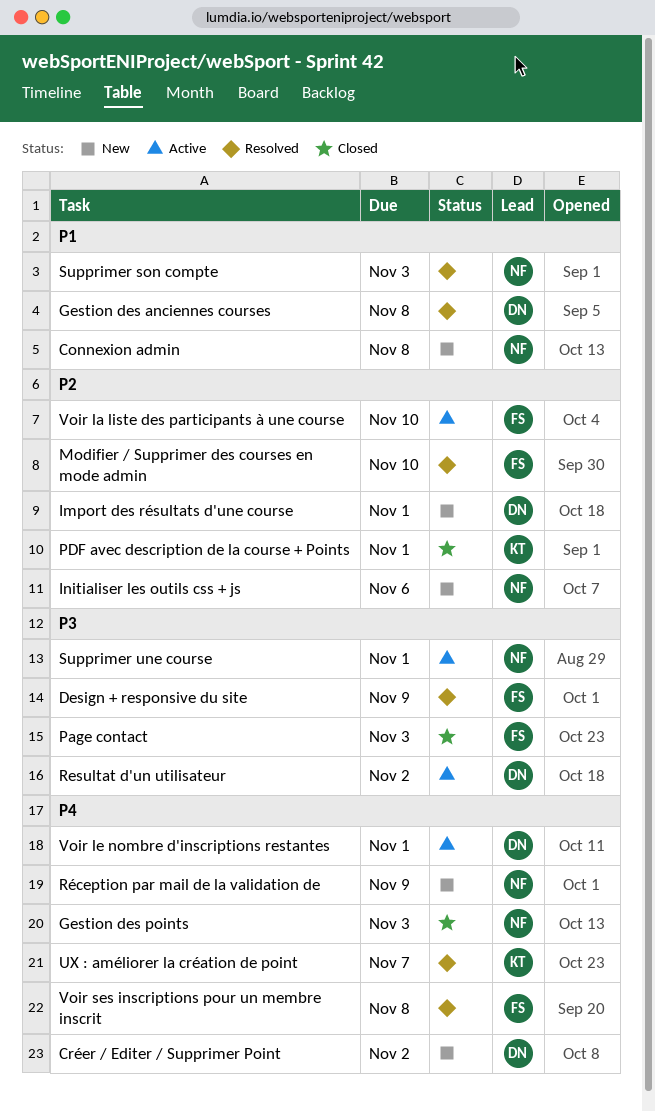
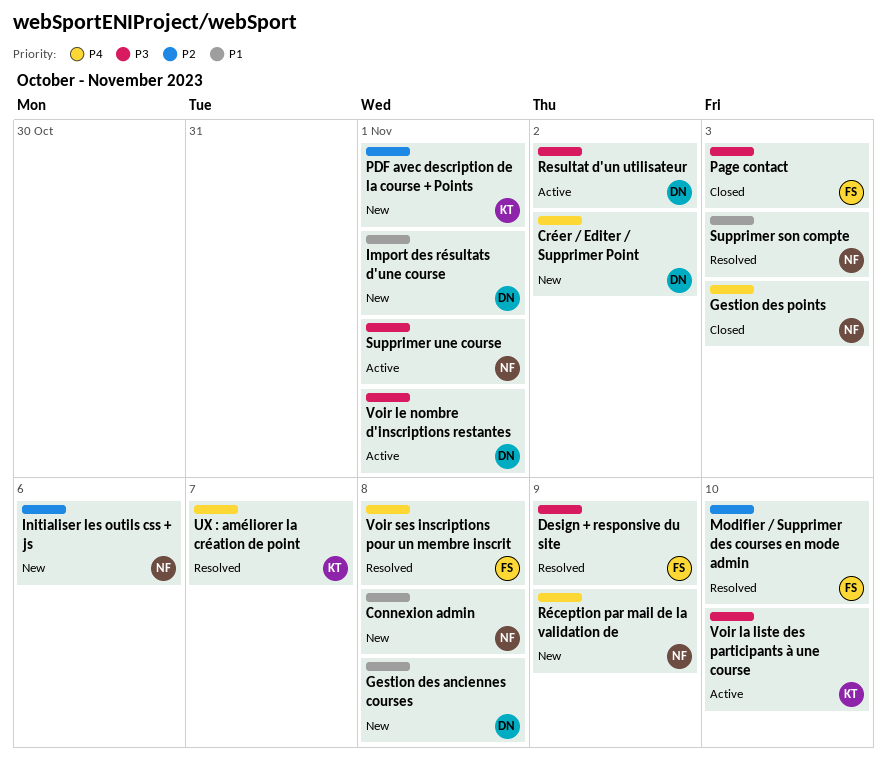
Gestion des anciennes courses, status: Resolved -> New
Import des résultats d'une course, priority: P2 -> P1
PDF avec description de la course + Points, status: Closed -> New
Voir la liste des participants à une course, owner: FS -> KT
Voir la liste des participants à une course, priority: P2 -> P3
Voir le nombre d'inscriptions restantes, priority: P4 -> P3

